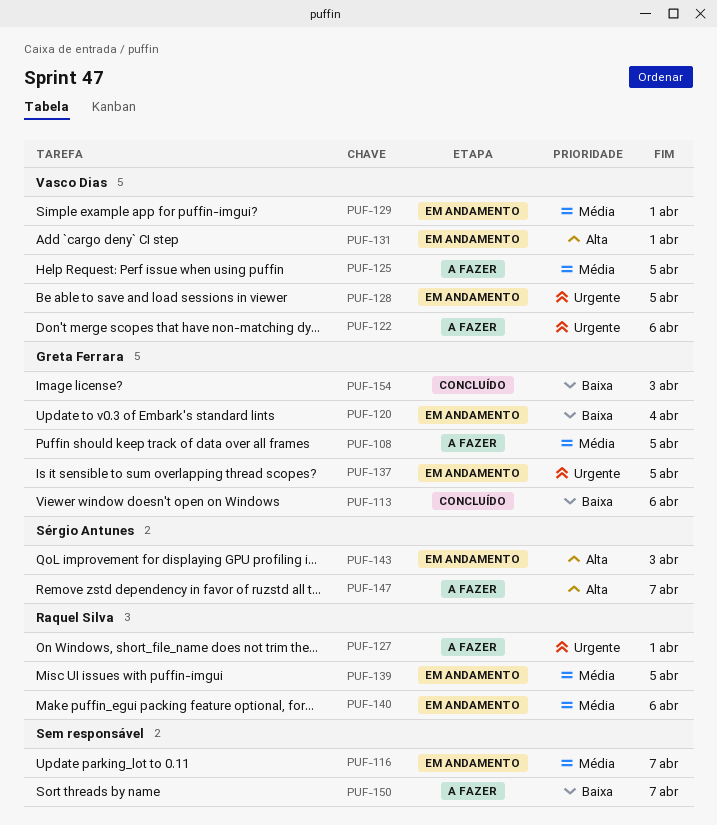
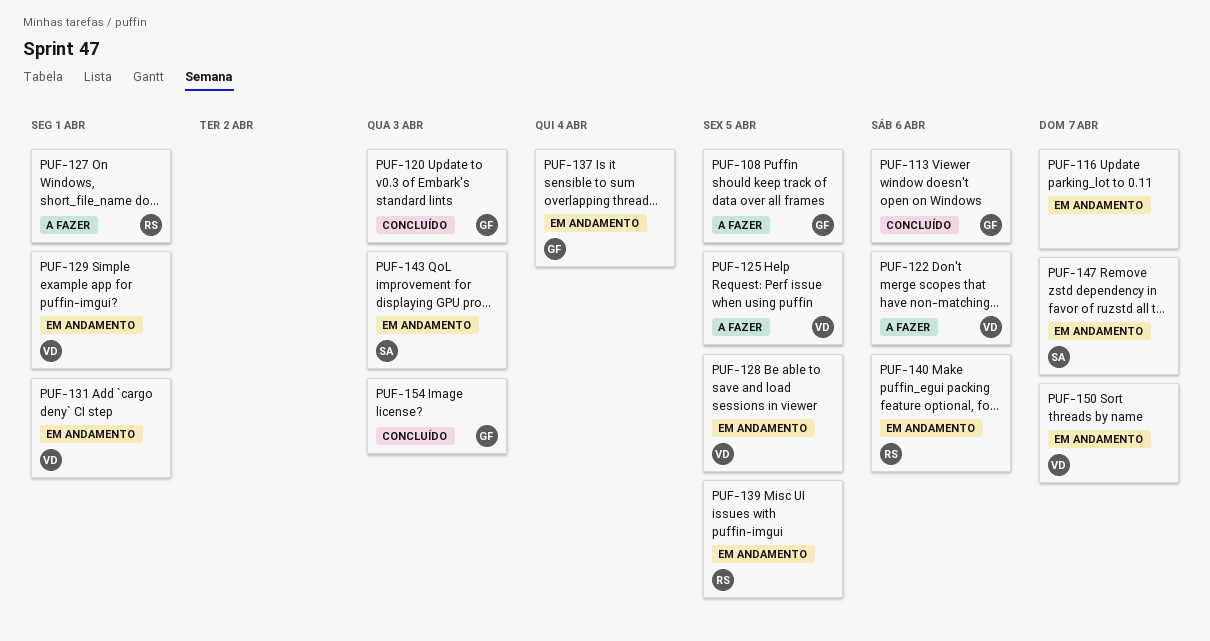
PUF-120, status: Em andamento -> Concluído
PUF-120, due: Apr 4 -> Apr 3
PUF-137, due: Apr 5 -> Apr 4
PUF-147, status: A fazer -> Em andamento
PUF-150, status: A fazer -> Em andamento
PUF-150, owner: none -> Vasco Dias

